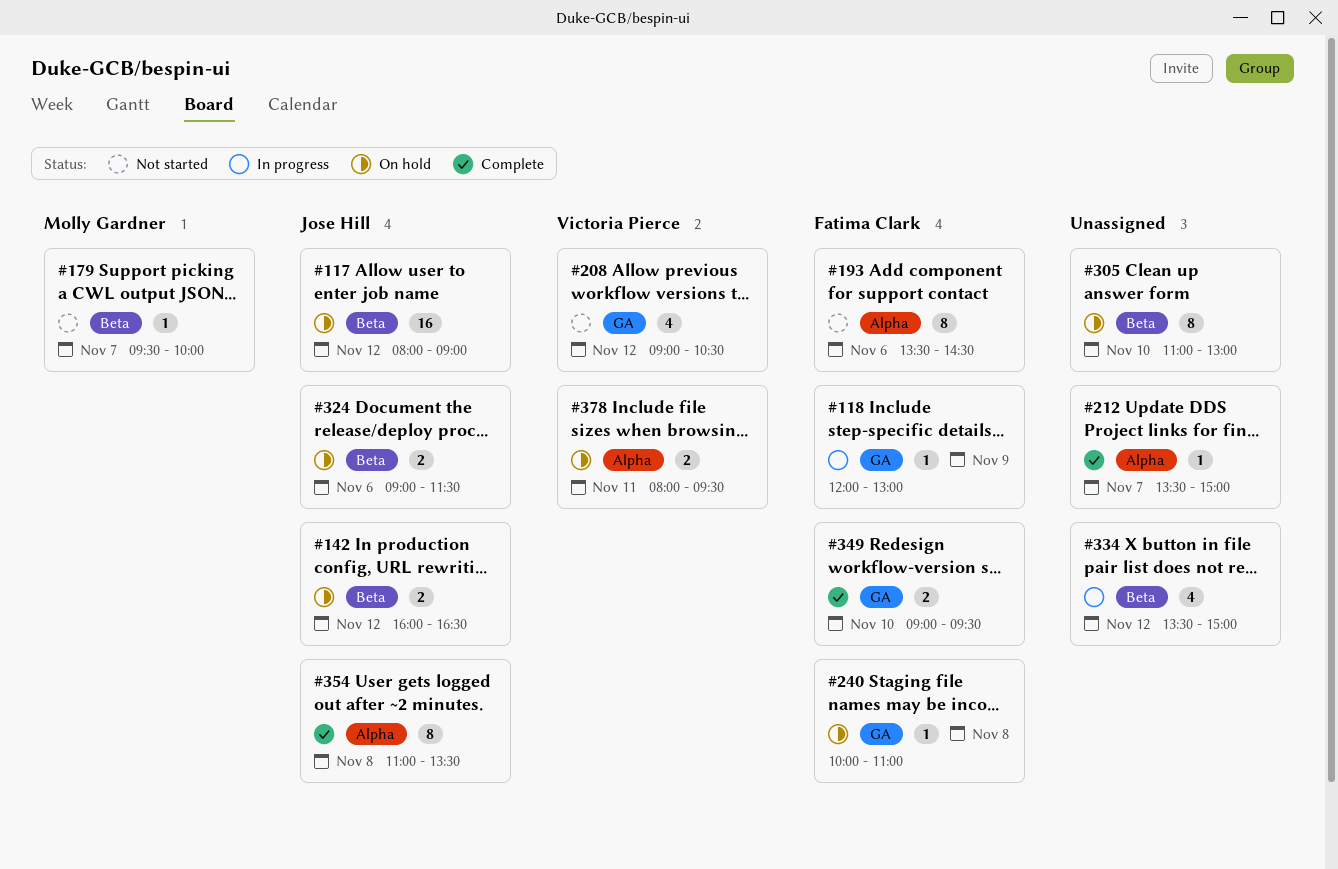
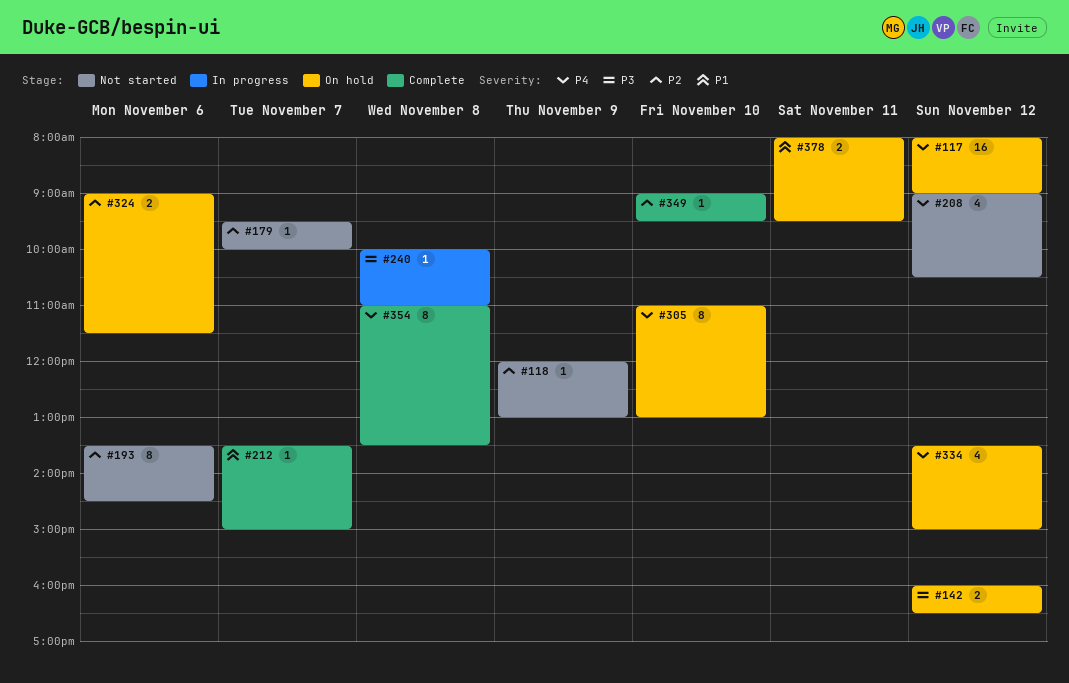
#118, status: In progress -> Not started
#240, status: On hold -> In progress
#334, status: In progress -> On hold
#349, estimate: 2 -> 1

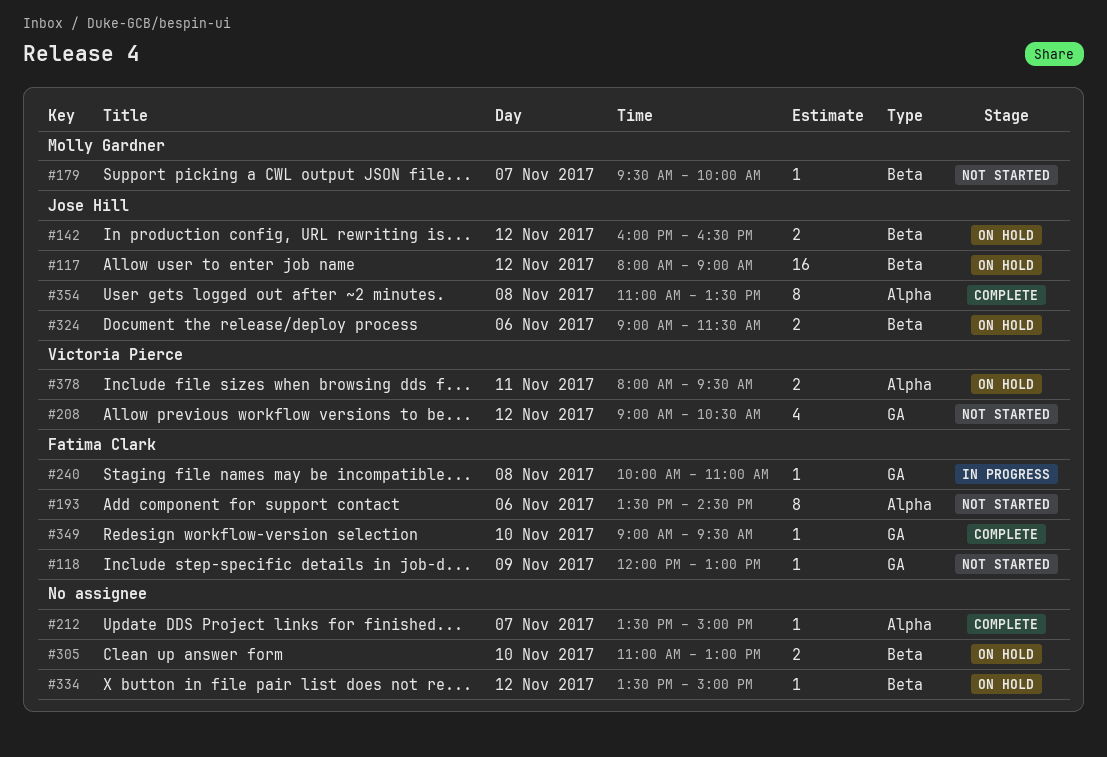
#305, estimate: 8 -> 2
#334, estimate: 4 -> 1

